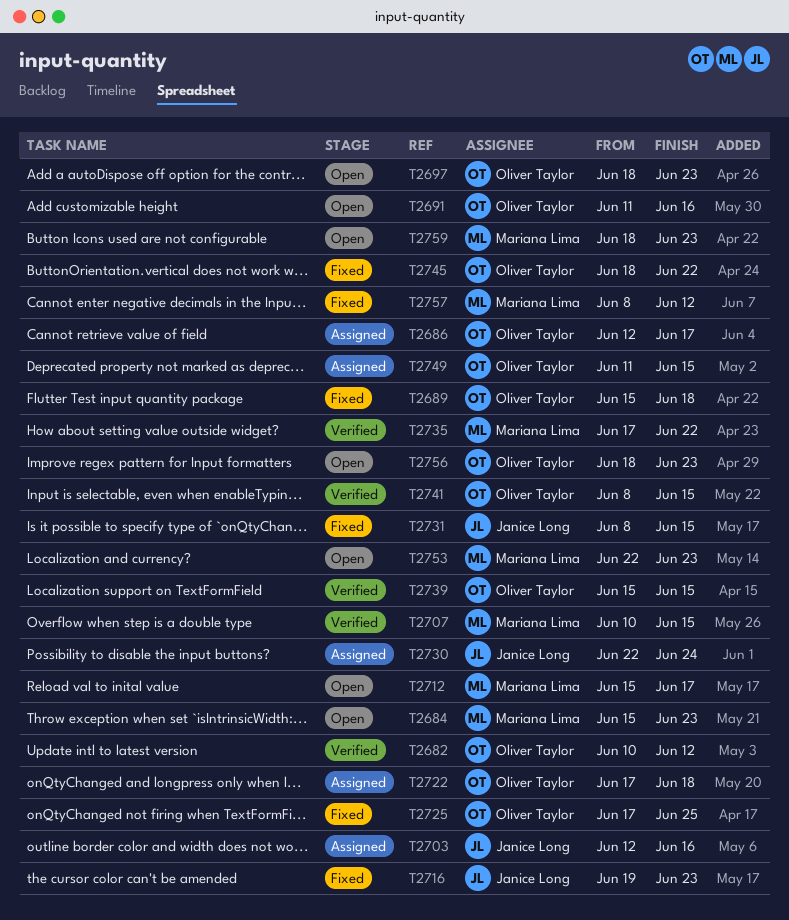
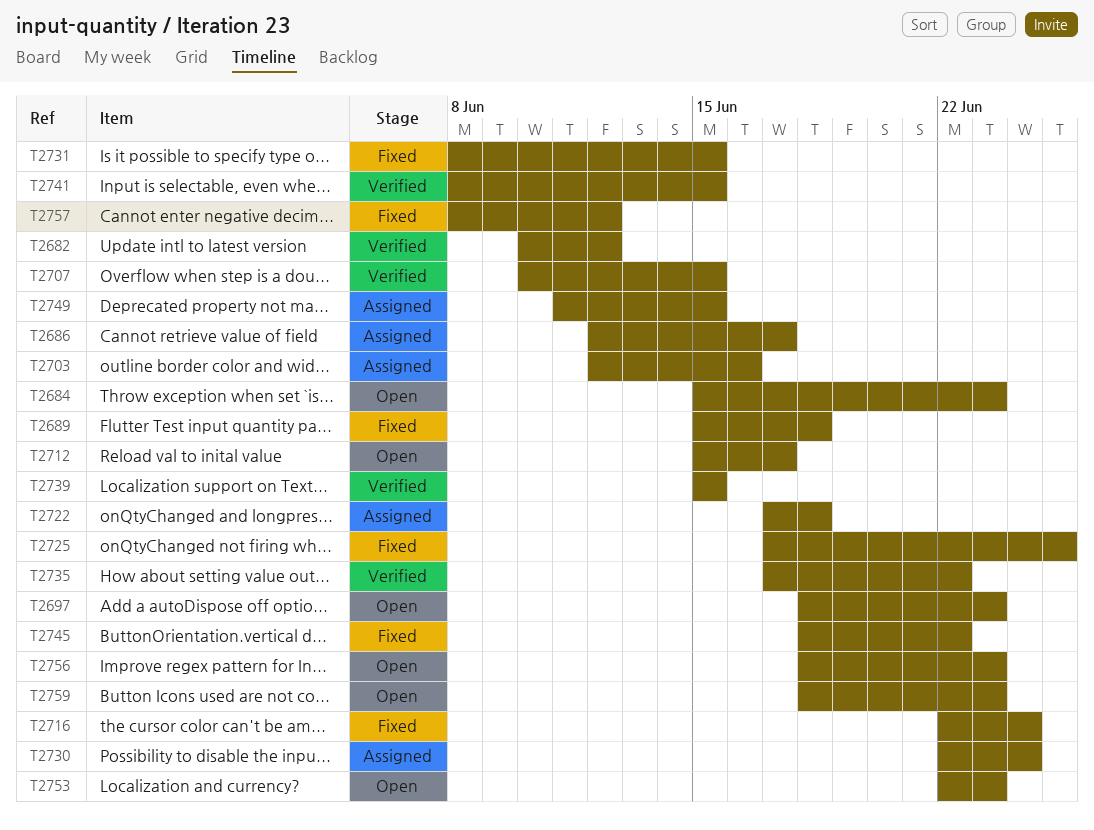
T2691: present -> none
T2716, start: Jun 19 -> Jun 22
T2716, due: Jun 23 -> Jun 24

